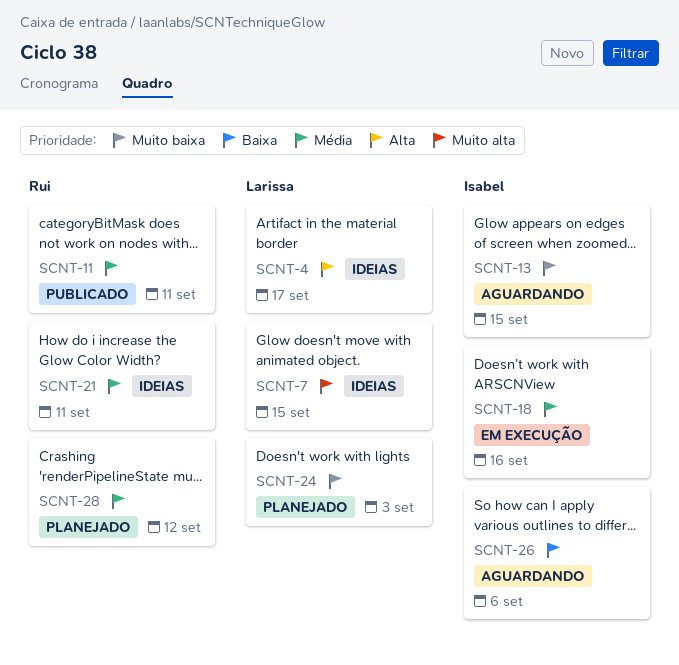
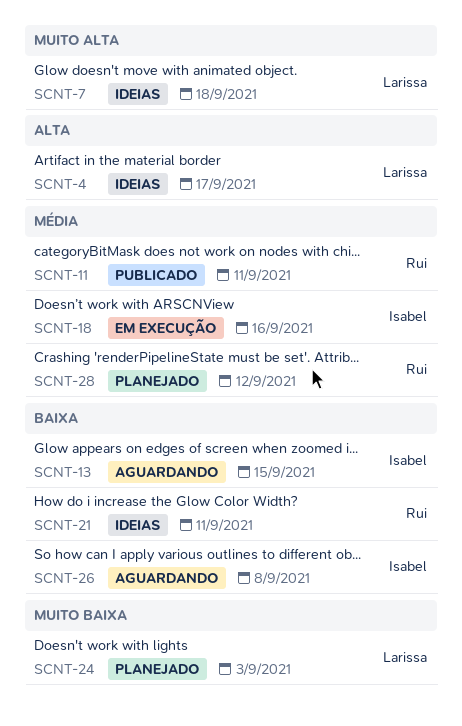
SCNT-7, due: Sep 15 -> Sep 18
SCNT-13, priority: Muito baixa -> Baixa
SCNT-21, priority: Média -> Baixa
SCNT-26, due: Sep 6 -> Sep 8

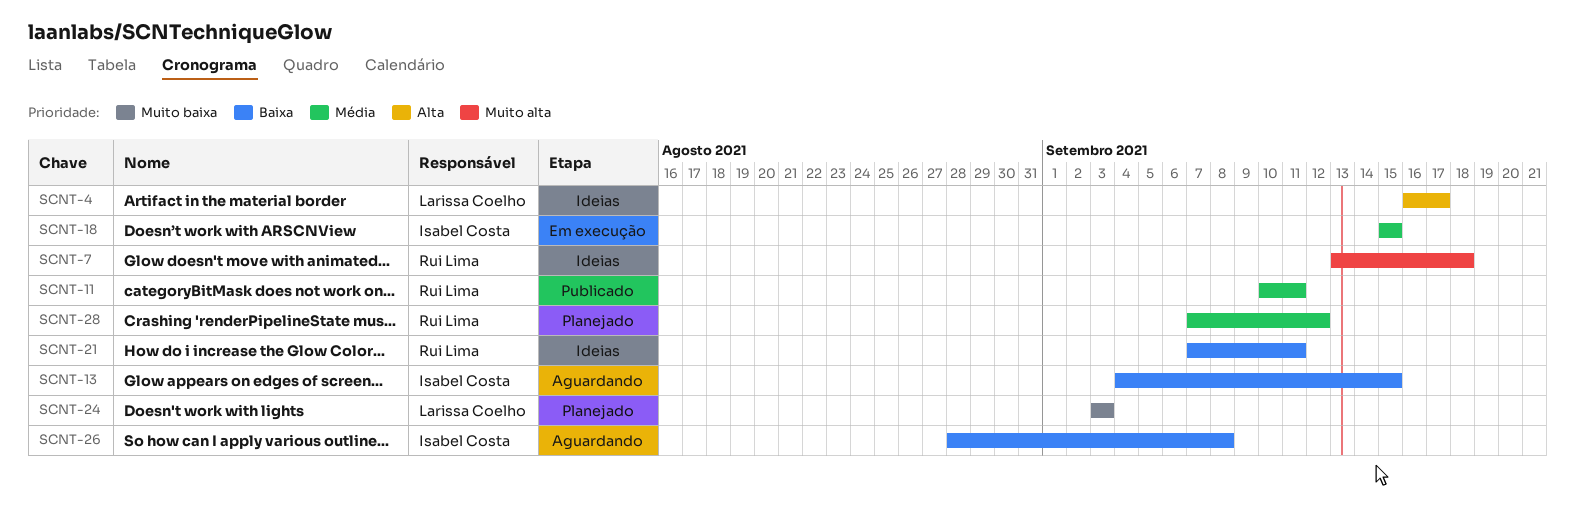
SCNT-7, owner: Larissa Coelho -> Rui Lima
SCNT-18, due: Sep 16 -> Sep 15

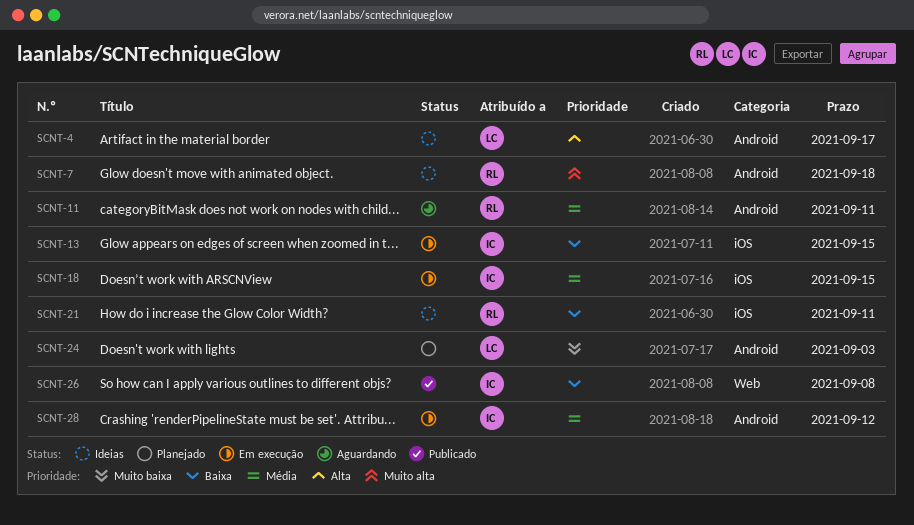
SCNT-11, status: Publicado -> Aguardando
SCNT-13, status: Aguardando -> Em execução
SCNT-26, status: Aguardando -> Publicado
SCNT-28, status: Planejado -> Em execução
SCNT-28, owner: Rui Lima -> Isabel Costa

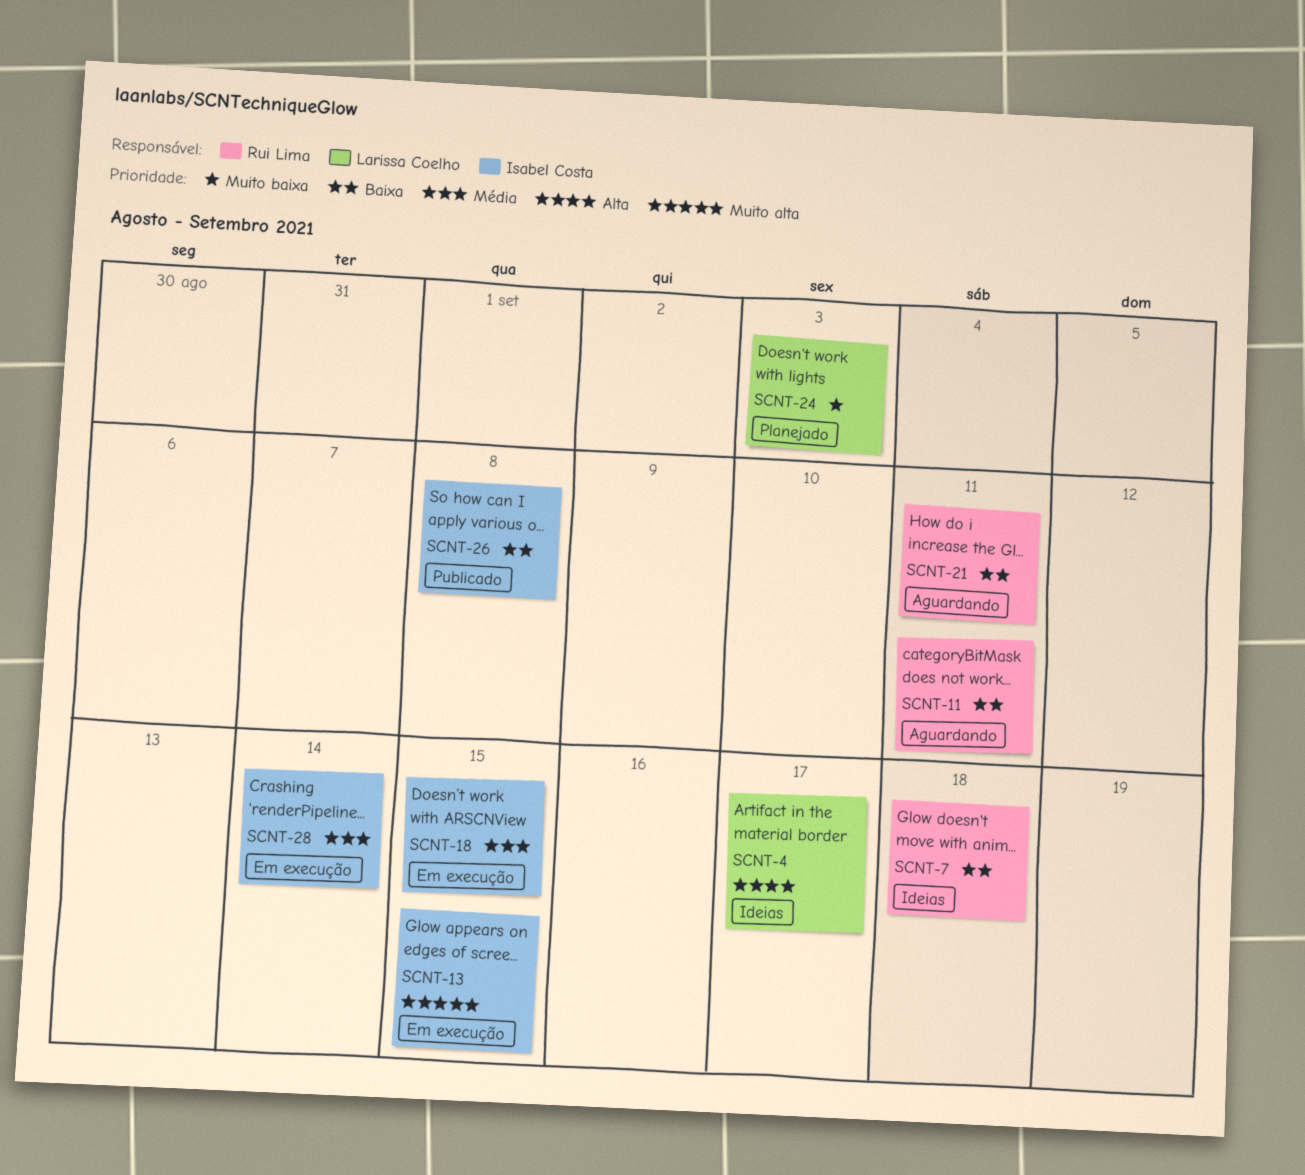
SCNT-7, priority: Muito alta -> Baixa
SCNT-11, priority: Média -> Baixa
SCNT-13, priority: Baixa -> Muito alta
SCNT-21, status: Ideias -> Aguardando
SCNT-28, due: Sep 12 -> Sep 14

